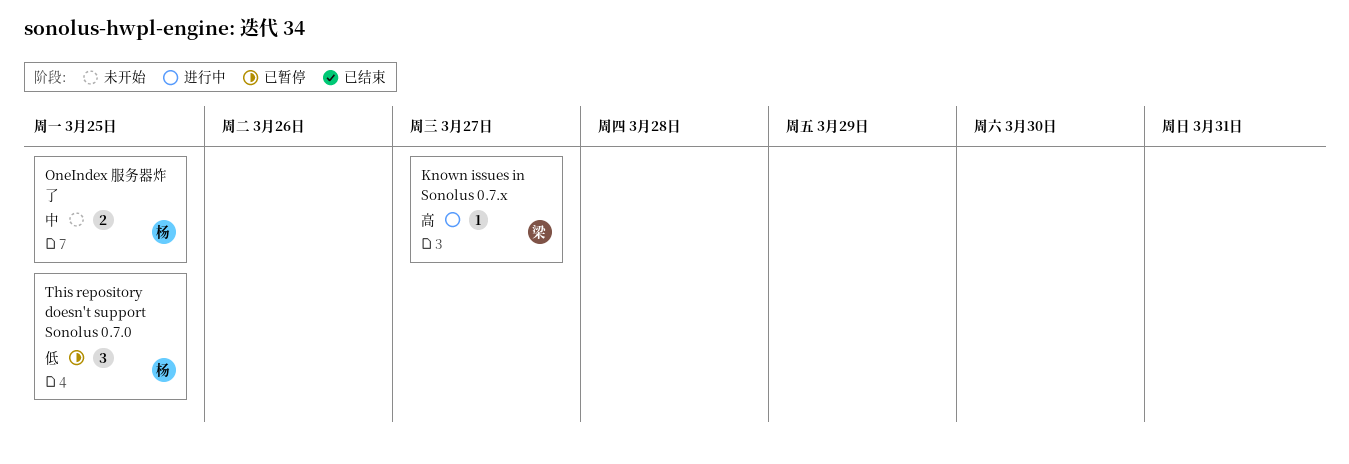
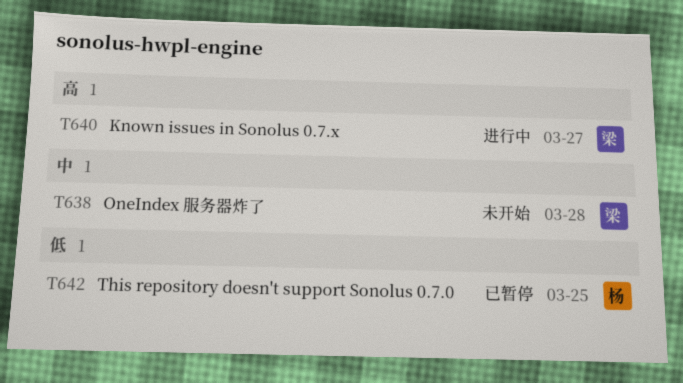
OneIndex 服务器炸了, owner: 杨 -> 梁
OneIndex 服务器炸了, due: Mar 25 -> Mar 28

